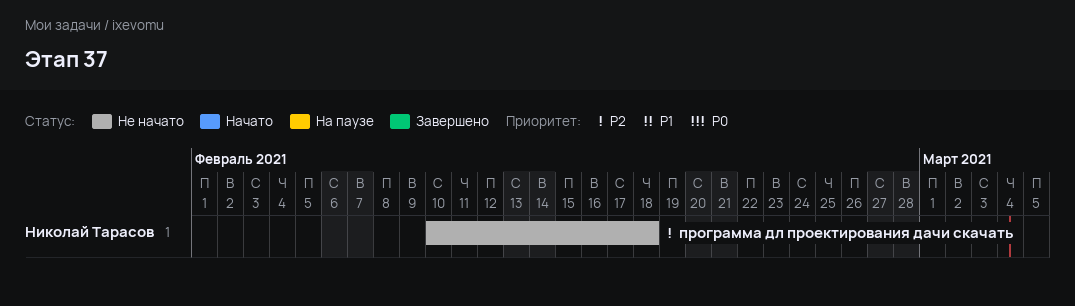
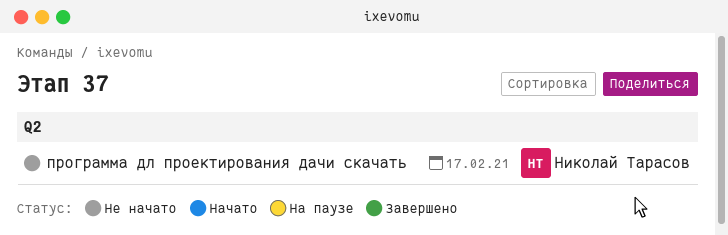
программа дл проектирования дачи скачать, due: Feb 18 -> Feb 17

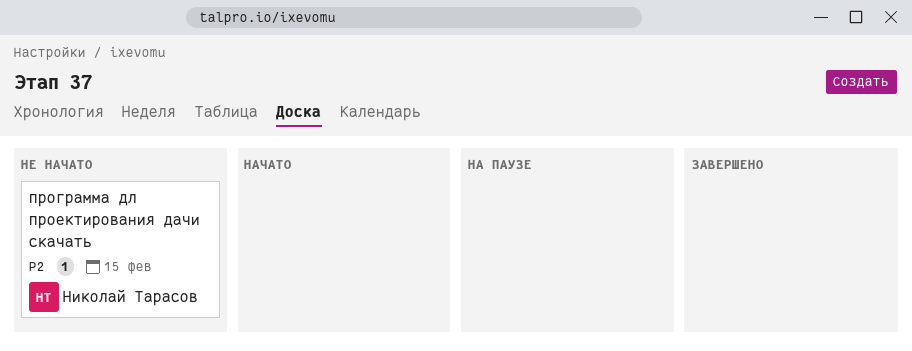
программа дл проектирования дачи скачать, due: Feb 17 -> Feb 15

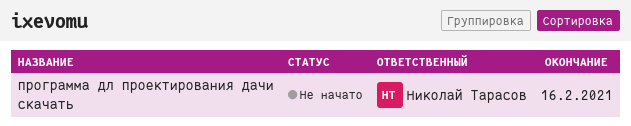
программа дл проектирования дачи скачать, due: Feb 15 -> Feb 16

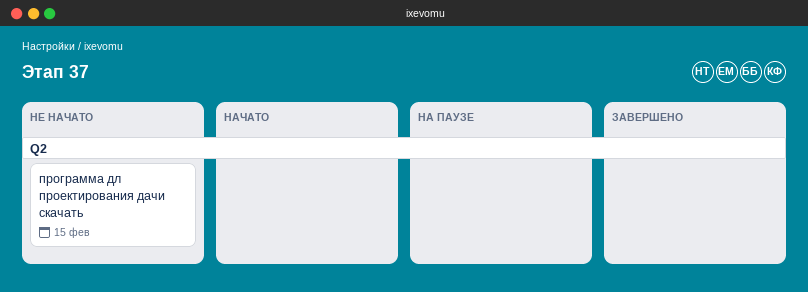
программа дл проектирования дачи скачать, due: Feb 16 -> Feb 15

